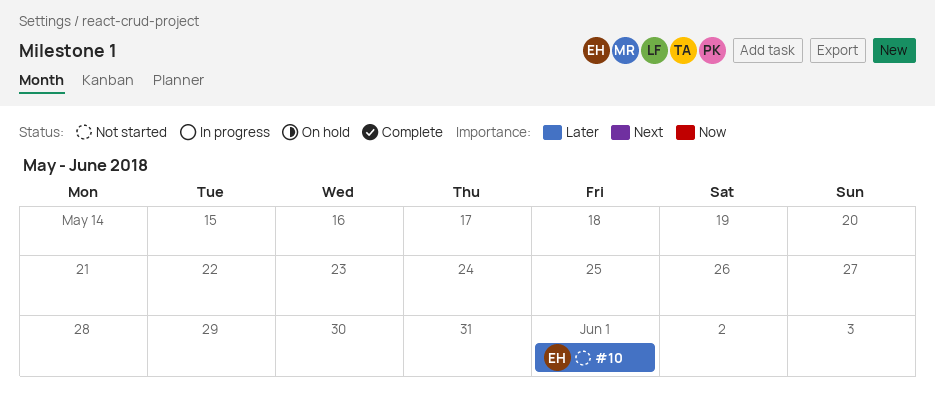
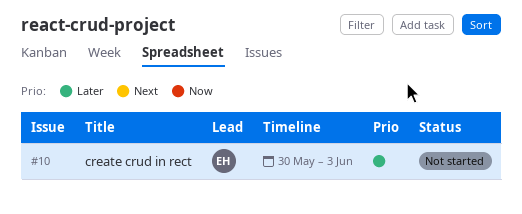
#10, start: Jun 1 -> May 30
#10, due: Jun 1 -> Jun 3

